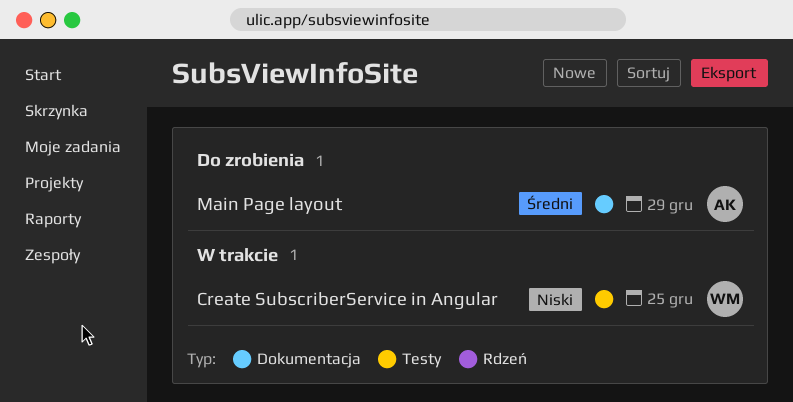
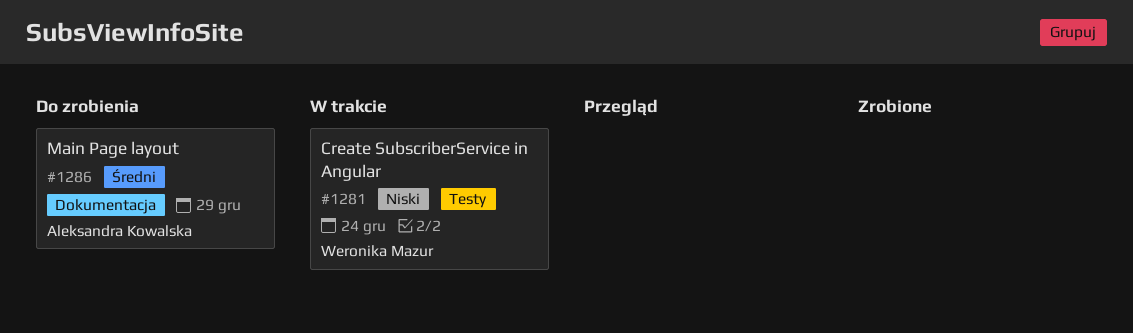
Create SubscriberService in Angular, due: Dec 25 -> Dec 24

